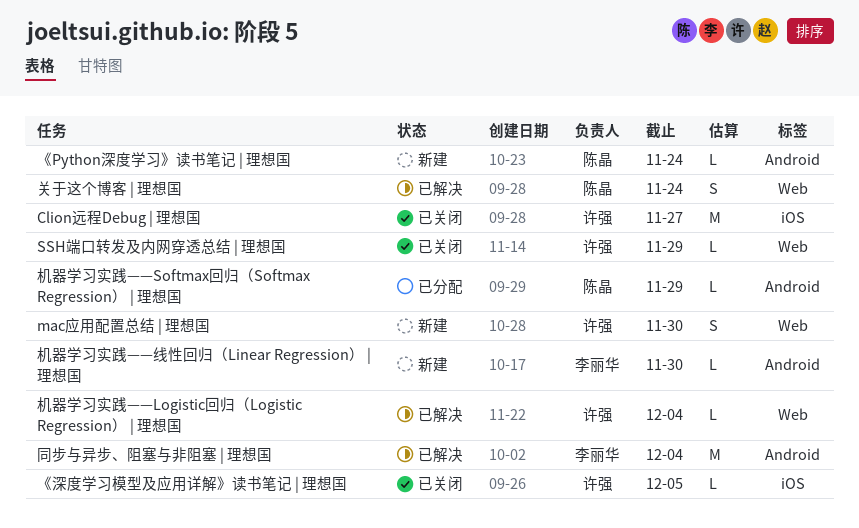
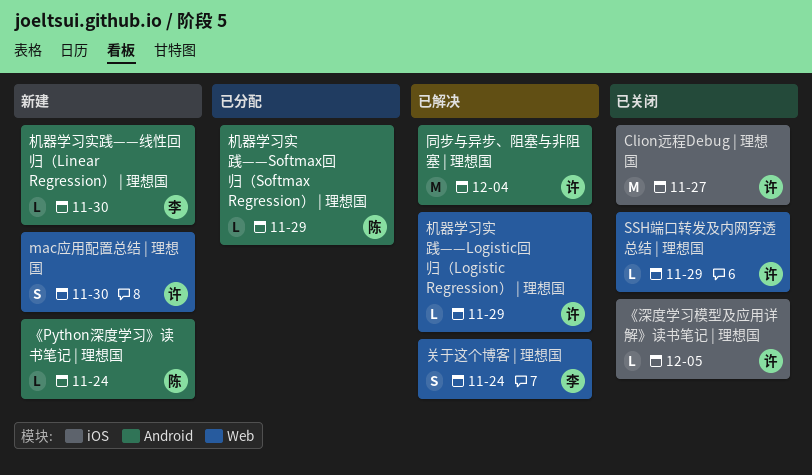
关于这个博客 | 理想国, owner: 陈晶 -> 李丽华
同步与异步、阻塞与非阻塞 | 理想国, owner: 李丽华 -> 许强
机器学习实践——Logistic回归（Logistic Regression） | 理想国, due: Dec 4 -> Nov 29

